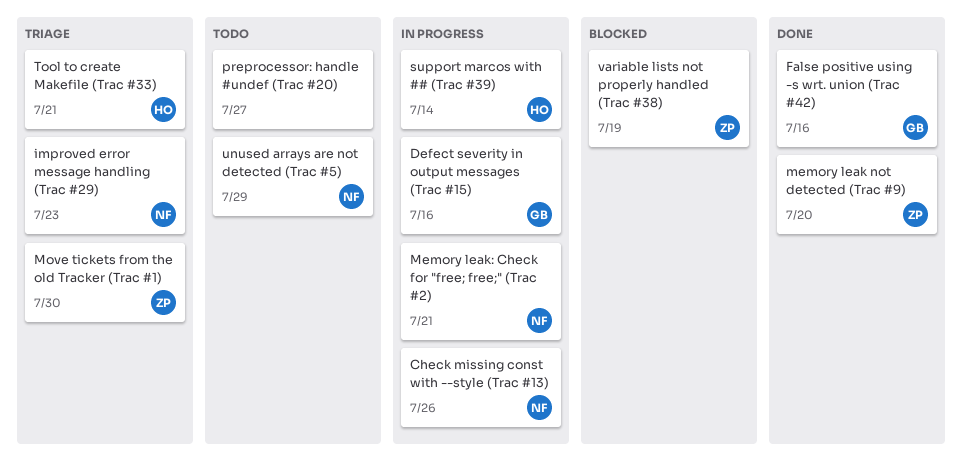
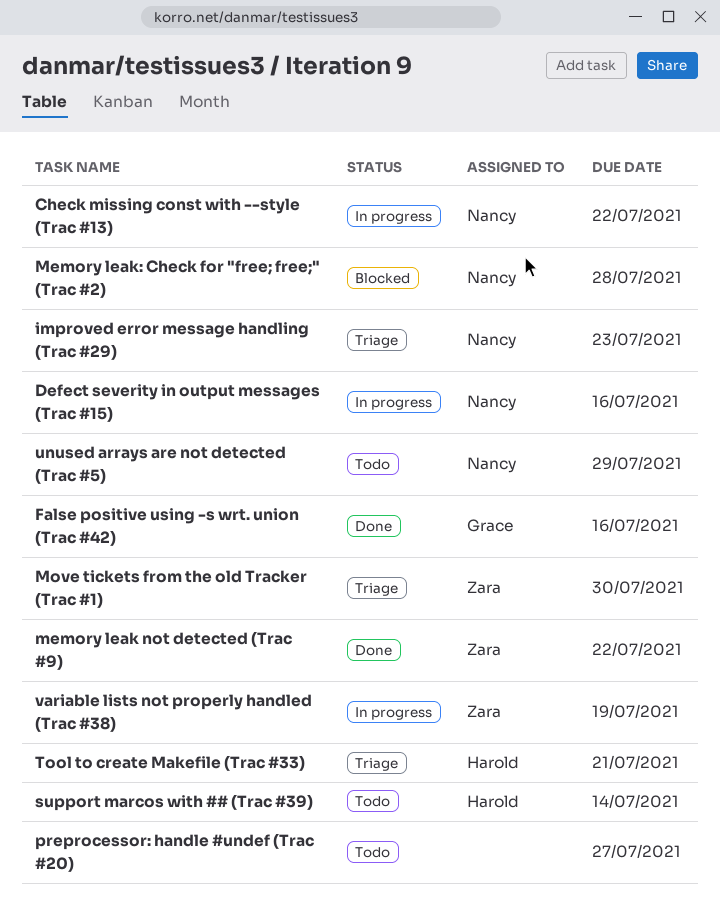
Check missing const with --style (Trac #13), due: Jul 26 -> Jul 22
Defect severity in output messages (Trac #15), owner: Grace -> Nancy
memory leak not detected (Trac #9), due: Jul 20 -> Jul 22
Memory leak: Check for "free; free;" (Trac #2), status: In progress -> Blocked
Memory leak: Check for "free; free;" (Trac #2), due: Jul 21 -> Jul 28
support marcos with ## (Trac #39), status: In progress -> Todo
variable lists not properly handled (Trac #38), status: Blocked -> In progress

